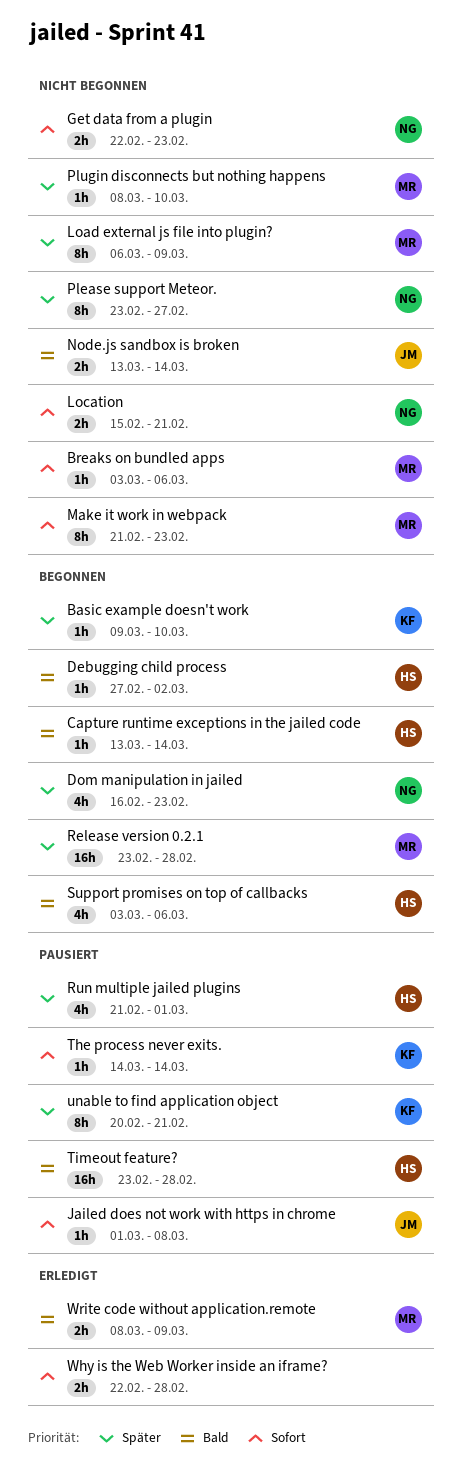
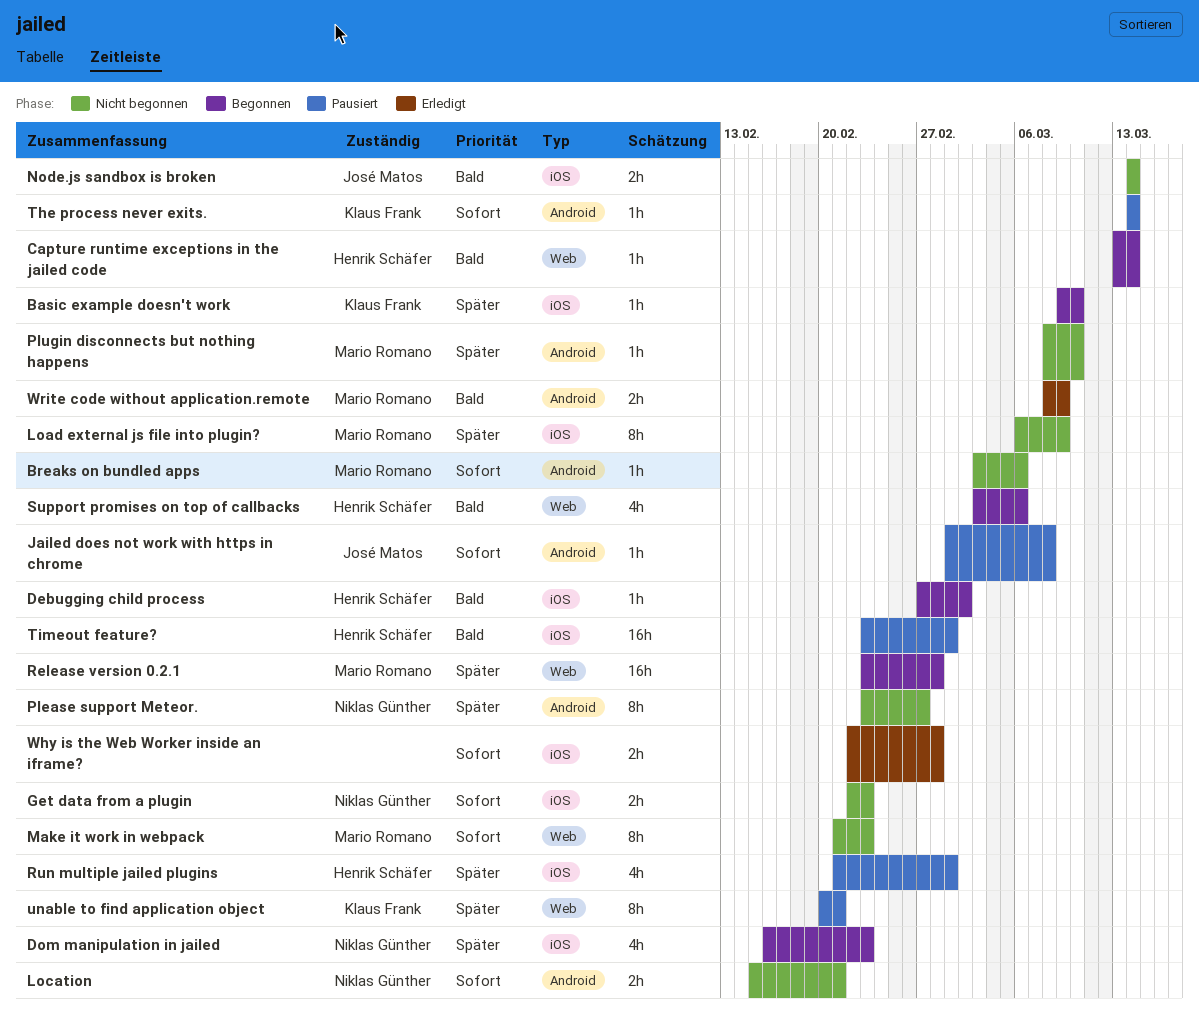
Node.js sandbox is broken, start: Mar 13 -> Mar 14
Timeout feature?, due: Feb 28 -> Mar 1

